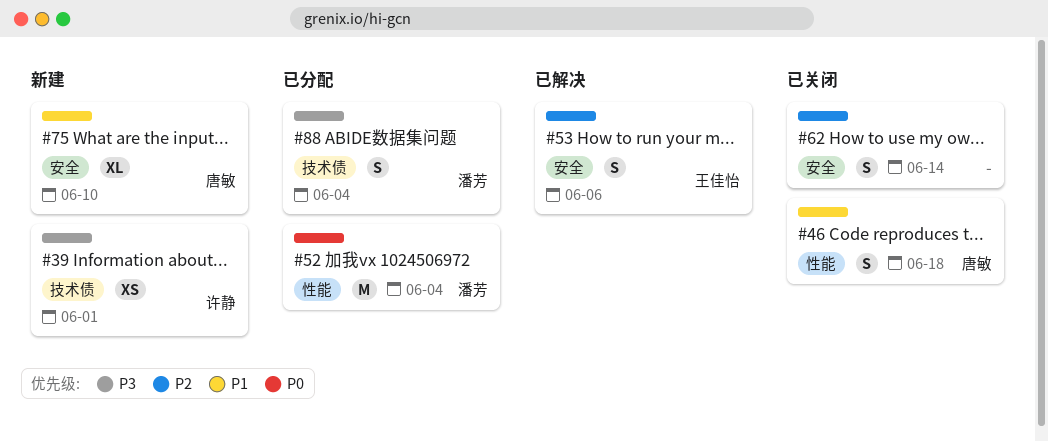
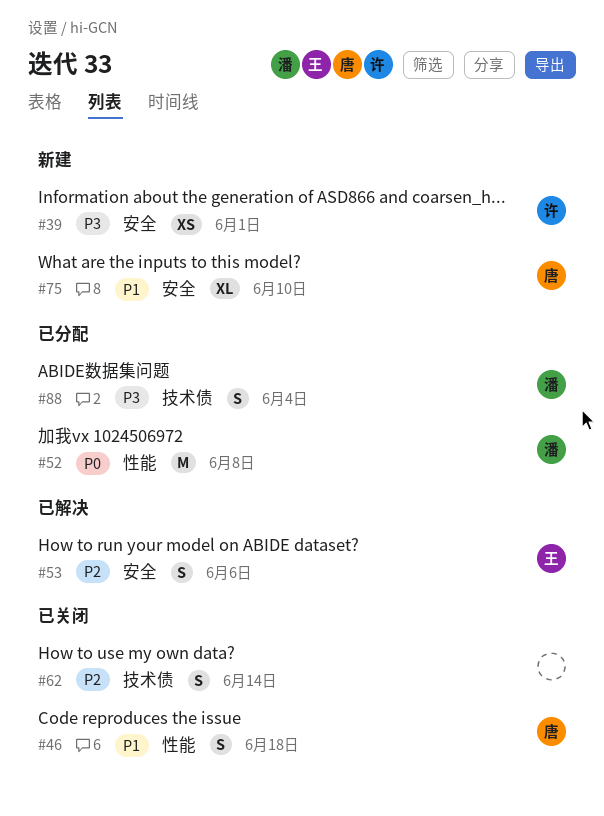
#39, label: 技术债 -> 安全
#52, due: Jun 4 -> Jun 8
#62, label: 安全 -> 技术债

